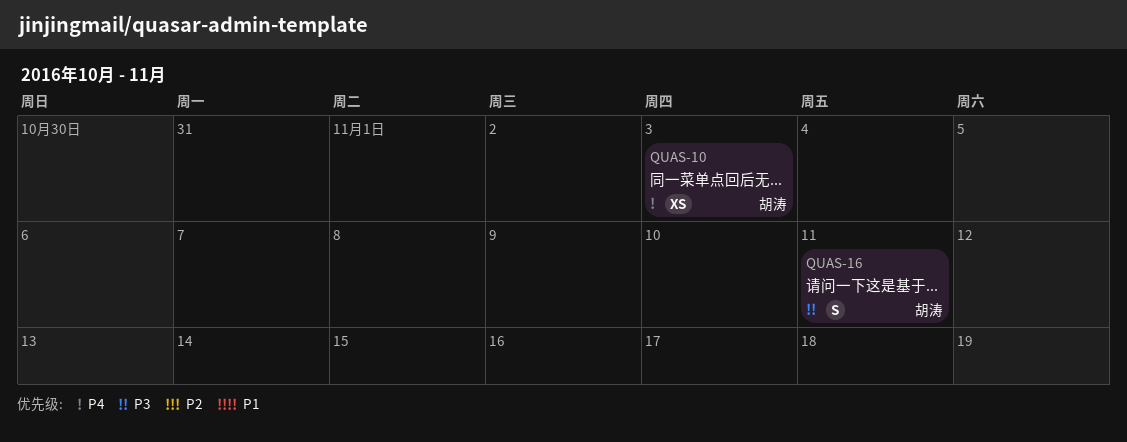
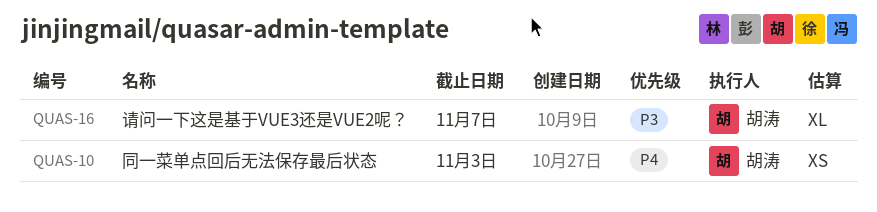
QUAS-16, estimate: S -> XL
QUAS-16, due: Nov 11 -> Nov 7

